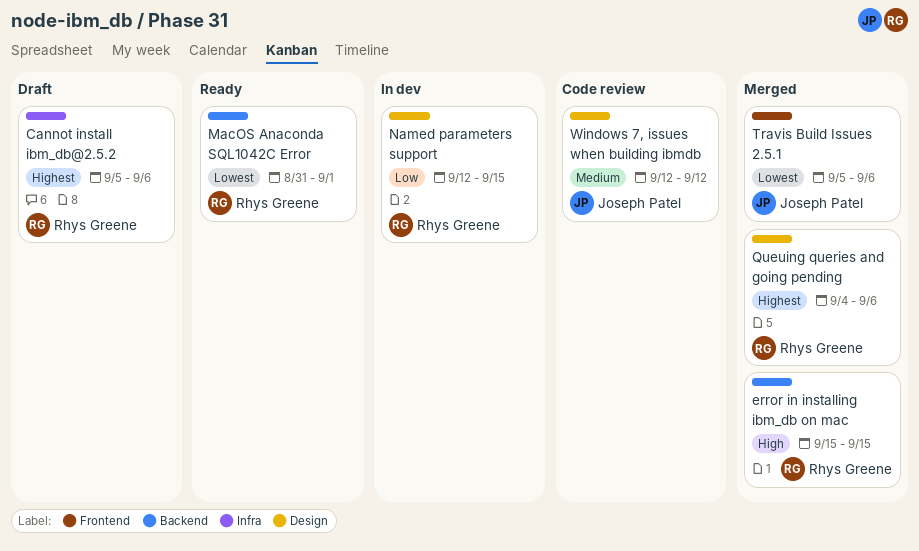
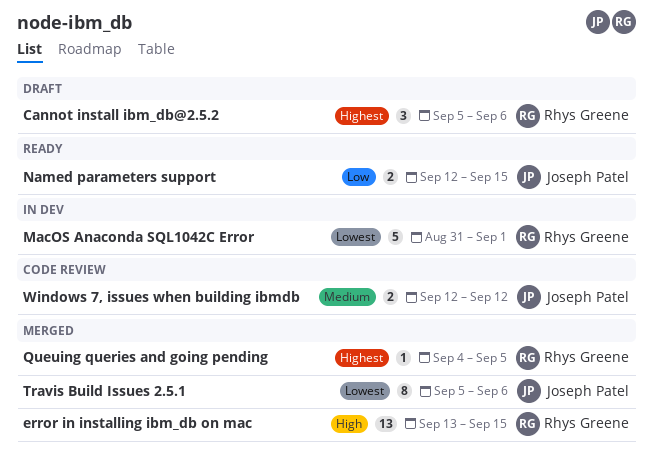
error in installing ibm_db on mac, start: Sep 15 -> Sep 13
MacOS Anaconda SQL1042C Error, status: Ready -> In dev
Named parameters support, status: In dev -> Ready
Named parameters support, owner: Rhys Greene -> Joseph Patel
Queuing queries and going pending, due: Sep 6 -> Sep 5

